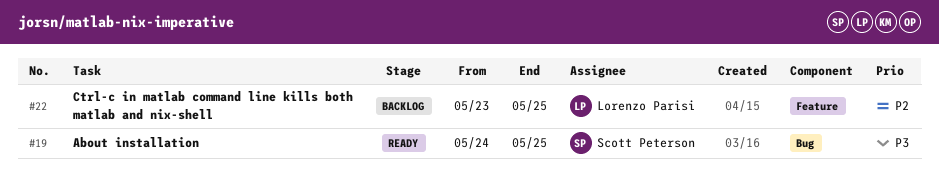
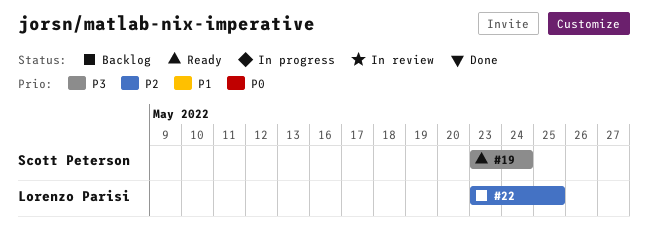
#19, start: May 24 -> May 23
#19, due: May 25 -> May 24

